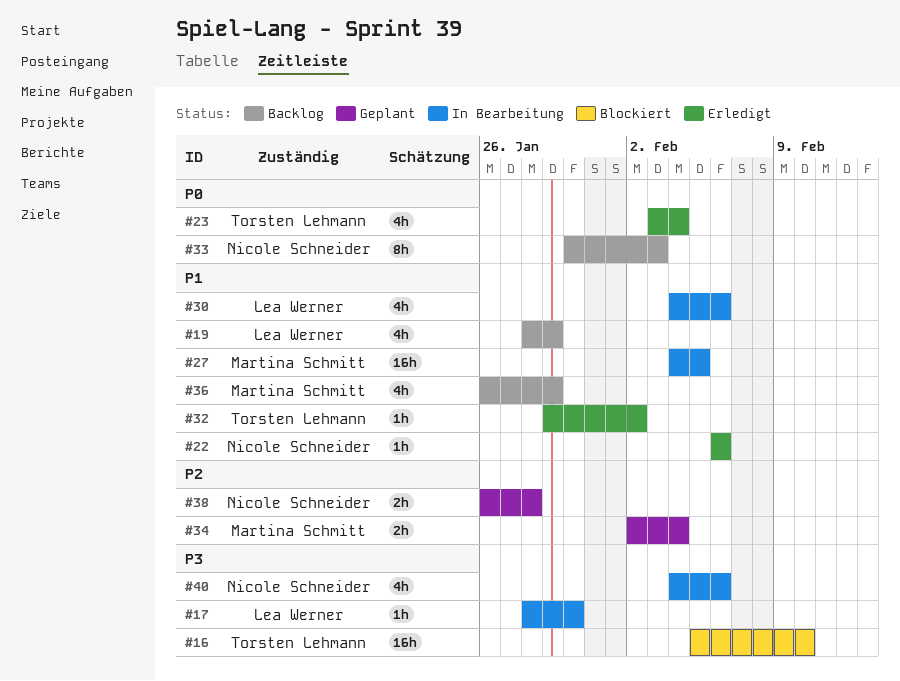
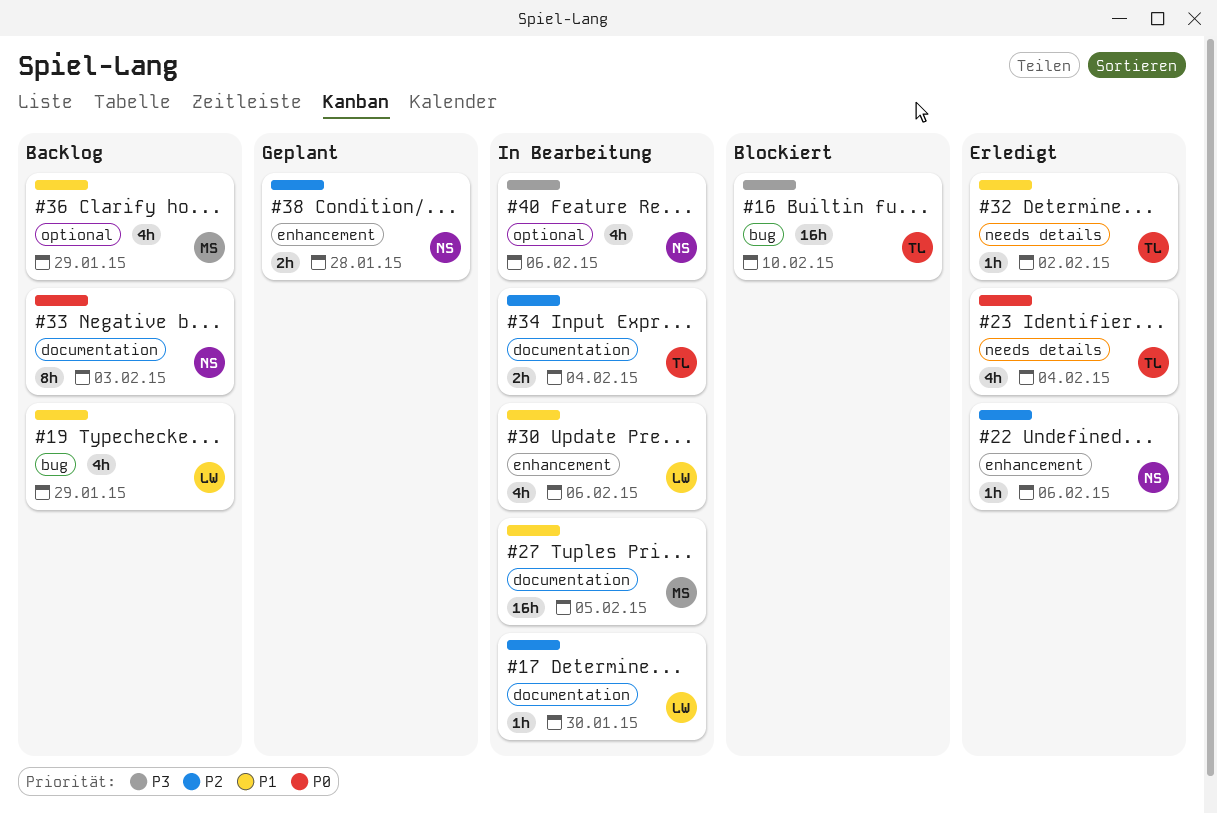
#17, priority: P3 -> P2
#22, priority: P1 -> P2
#34, status: Geplant -> In Bearbeitung
#34, owner: Martina Schmitt -> Torsten Lehmann

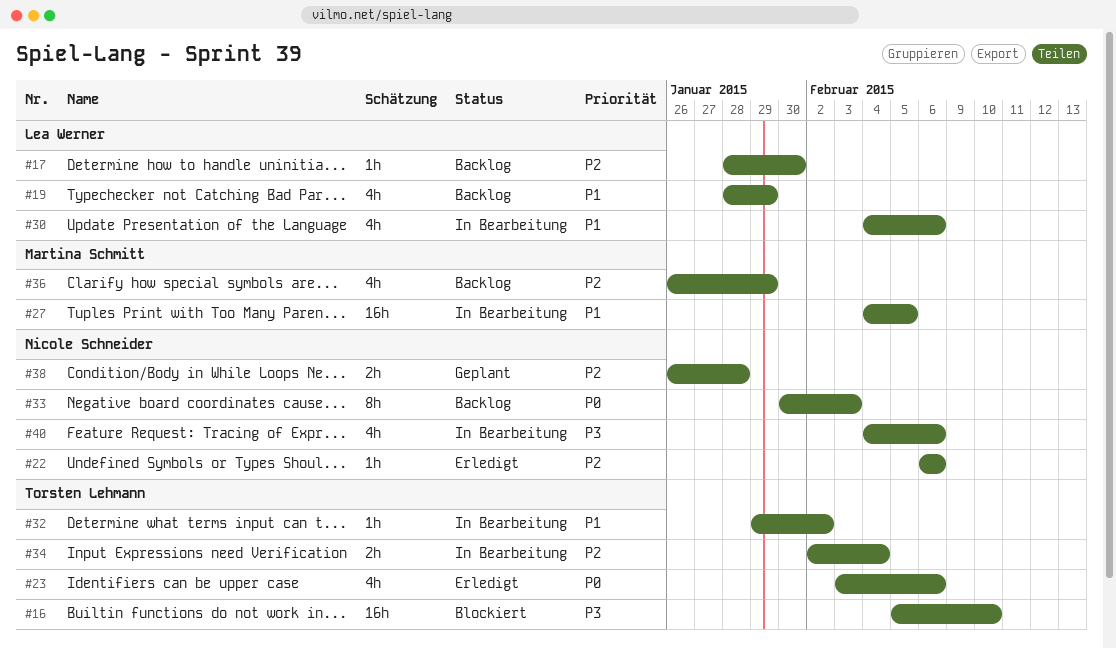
#17, status: In Bearbeitung -> Backlog
#23, due: Feb 4 -> Feb 6
#32, status: Erledigt -> In Bearbeitung
#36, priority: P1 -> P2

